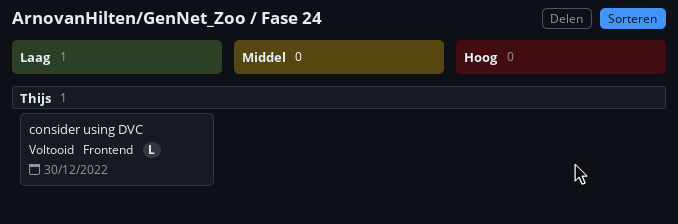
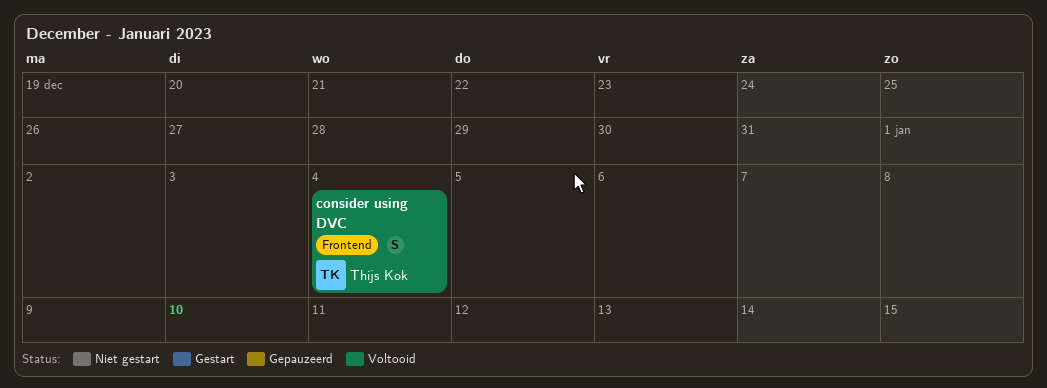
consider using DVC, estimate: L -> S
consider using DVC, due: Dec 30 -> Jan 4

